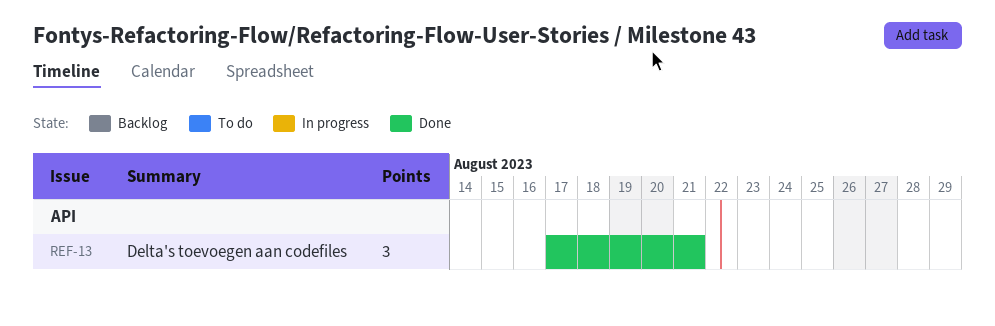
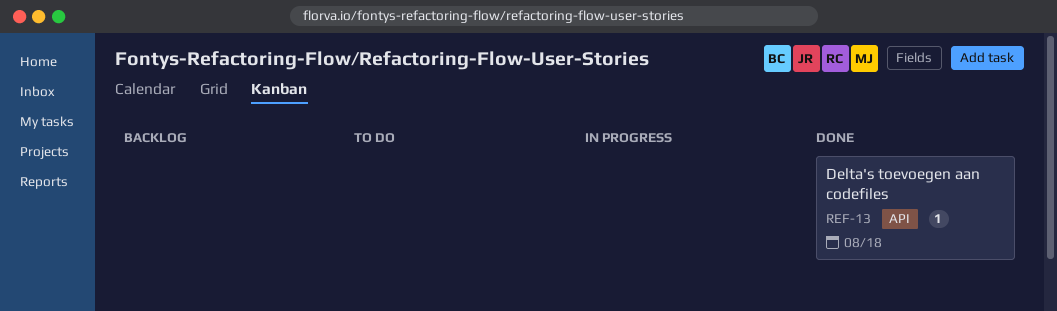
REF-13, estimate: 3 -> 1
REF-13, due: Aug 21 -> Aug 18

